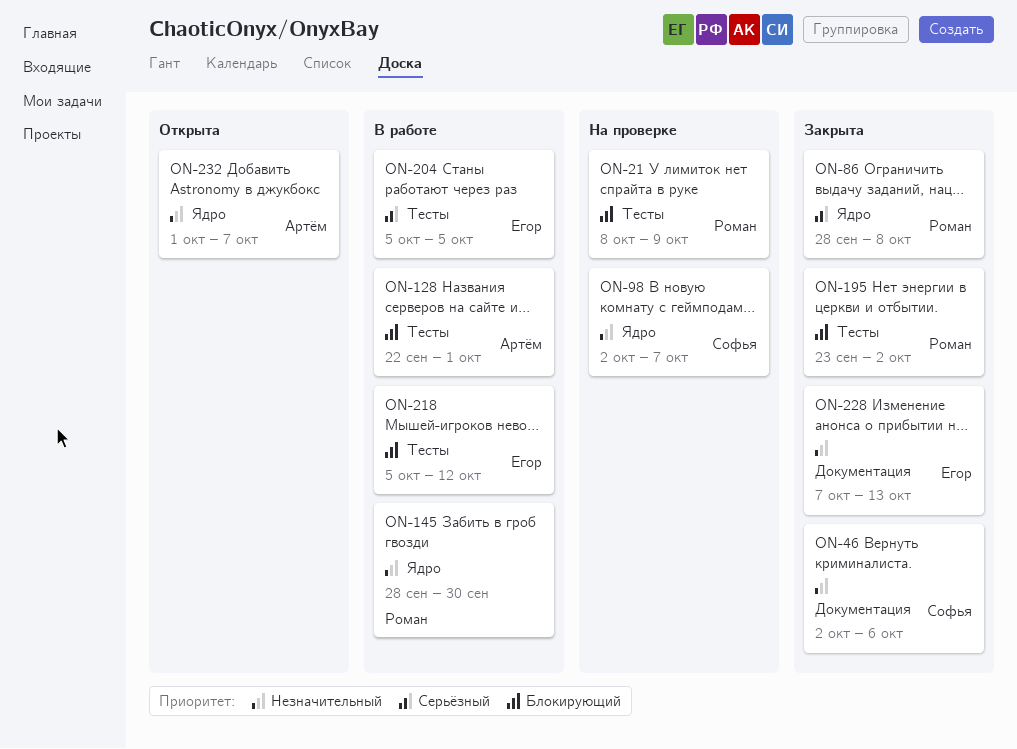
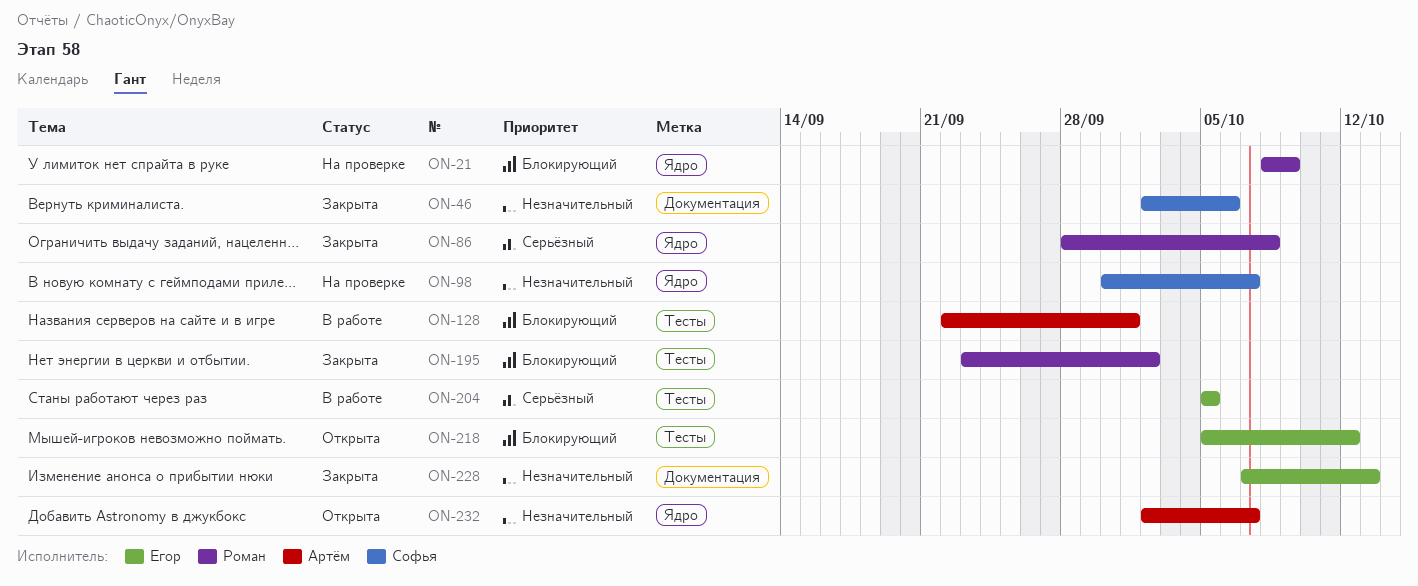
ON-21, label: Тесты -> Ядро
ON-98, start: Oct 2 -> Sep 30
ON-145: present -> none
ON-218, status: В работе -> Открыта
ON-232, start: Oct 1 -> Oct 2

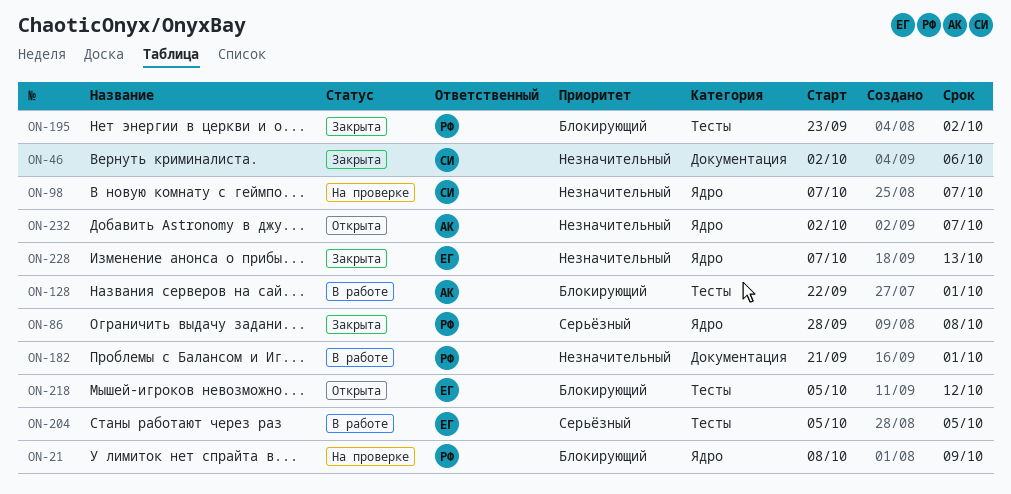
ON-98, start: Sep 30 -> Oct 7
ON-182: none -> present
ON-228, label: Документация -> Ядро

